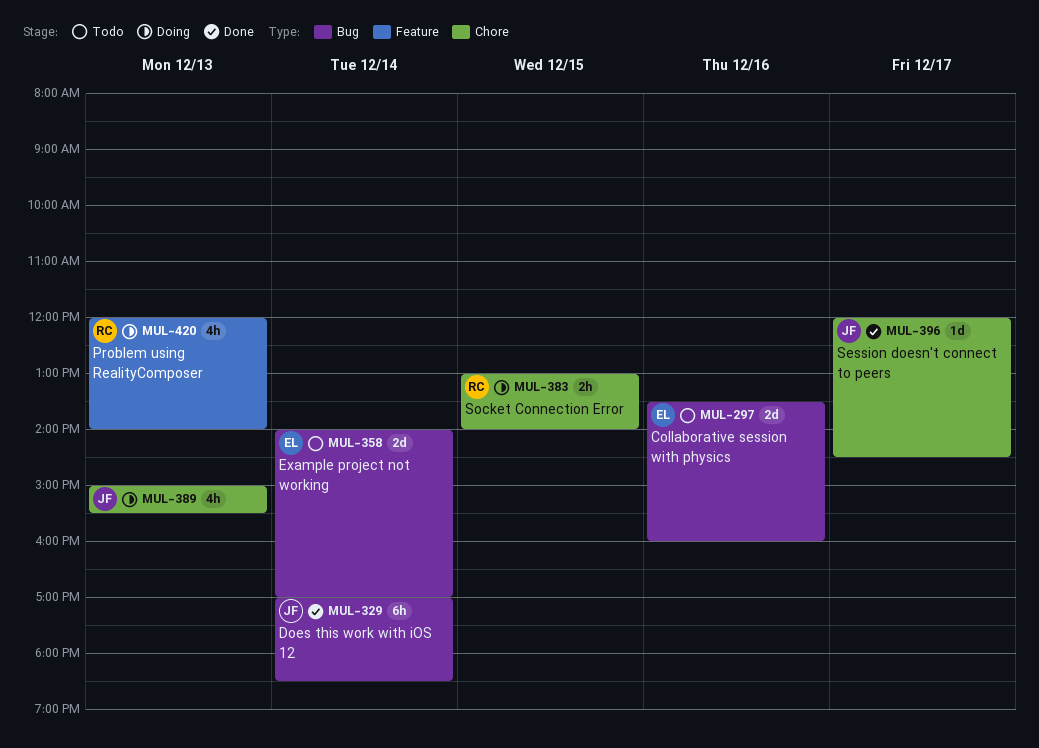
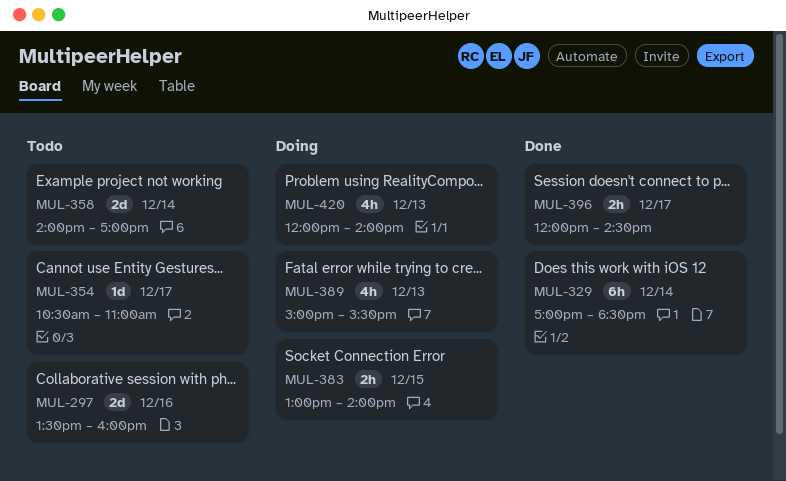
MUL-354: none -> present
MUL-396, estimate: 1d -> 2h

